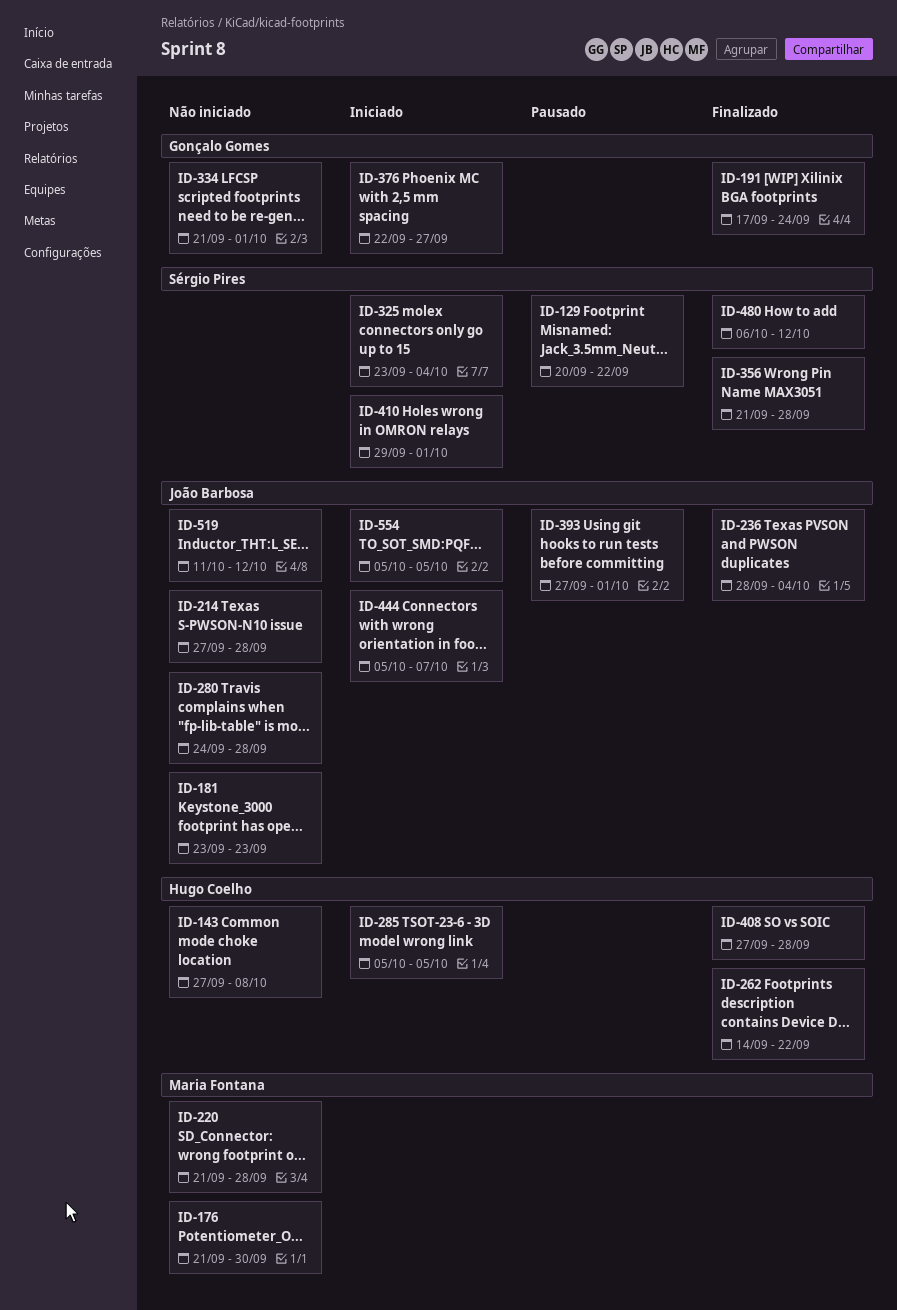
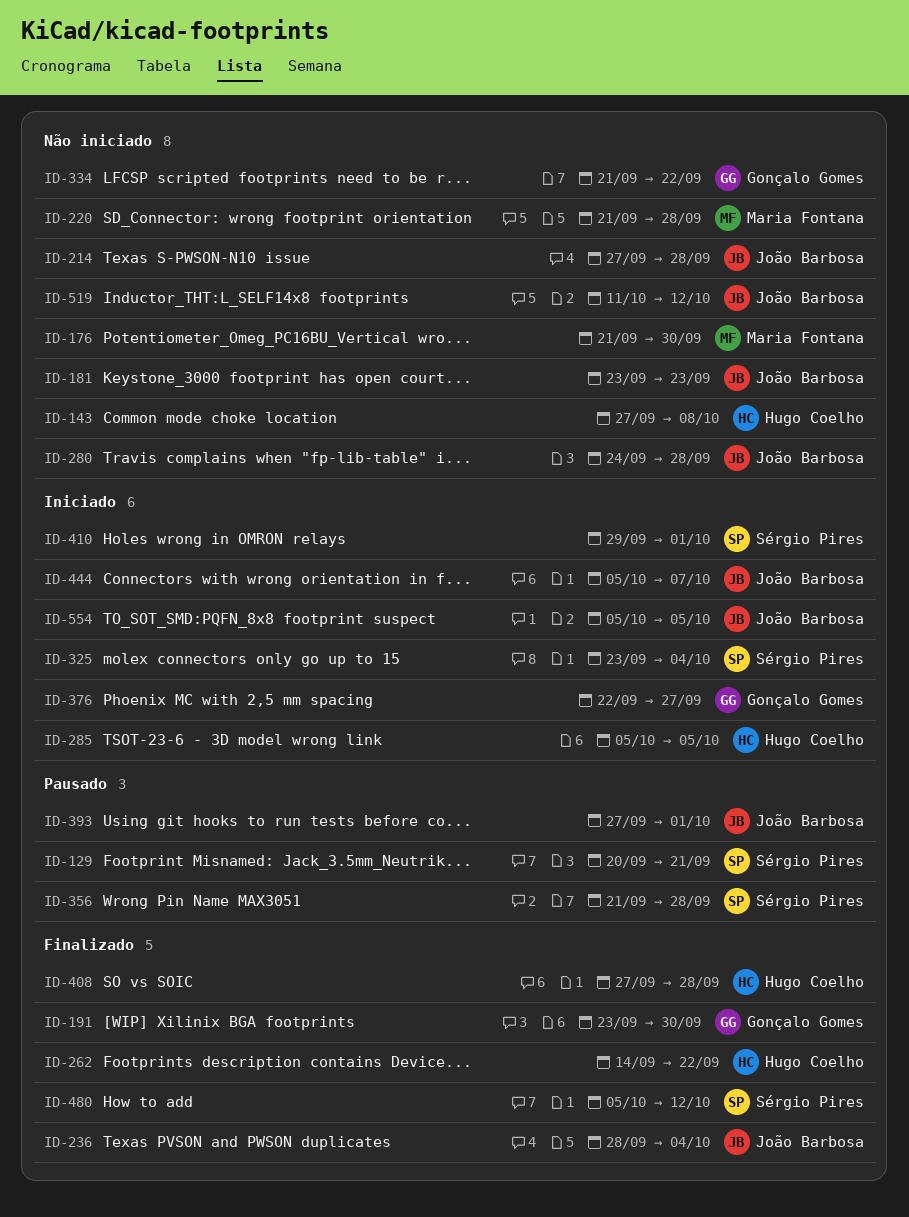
ID-129, due: Sep 22 -> Sep 21
ID-191, start: Sep 17 -> Sep 23
ID-191, due: Sep 24 -> Sep 30
ID-334, due: Oct 1 -> Sep 22
ID-356, status: Finalizado -> Pausado
ID-480, start: Oct 6 -> Oct 5

